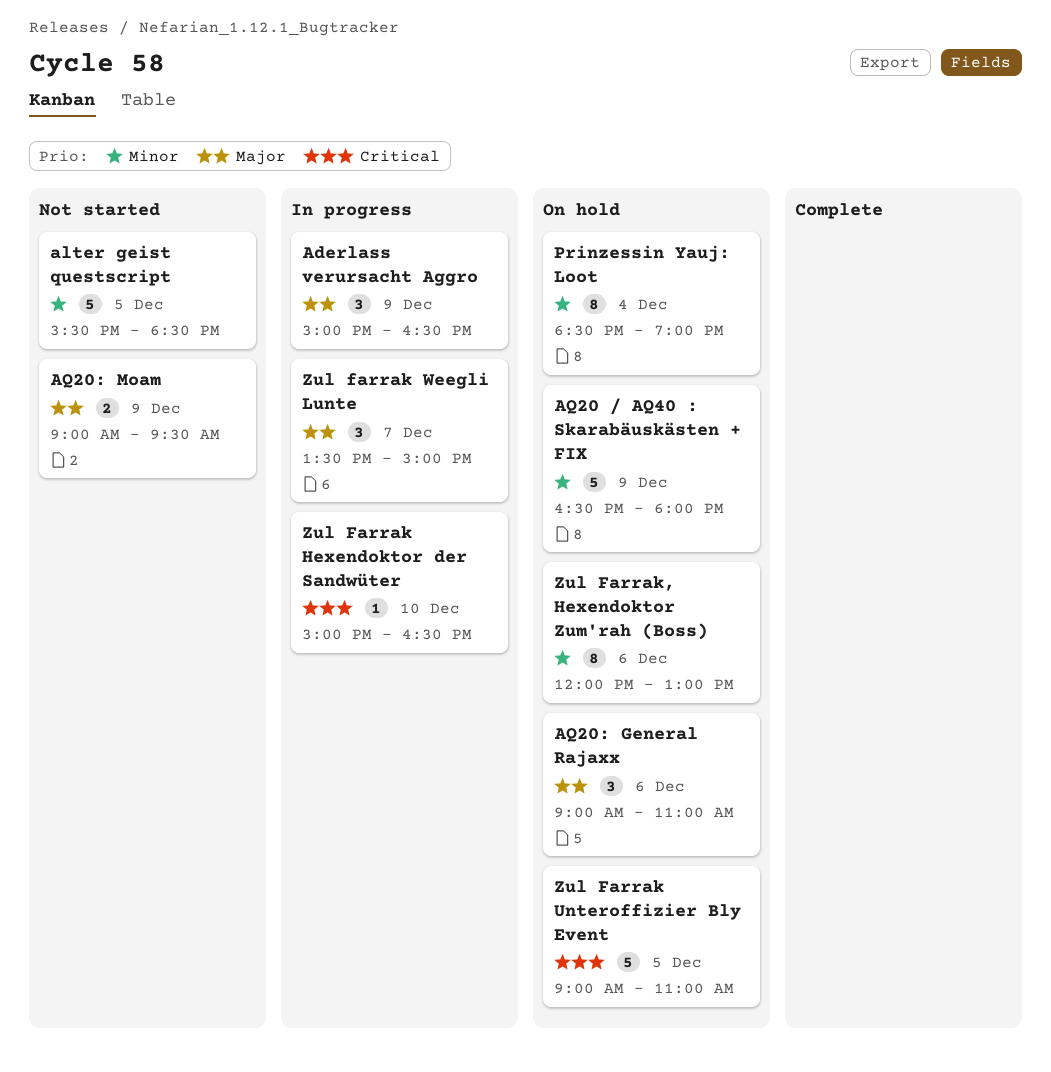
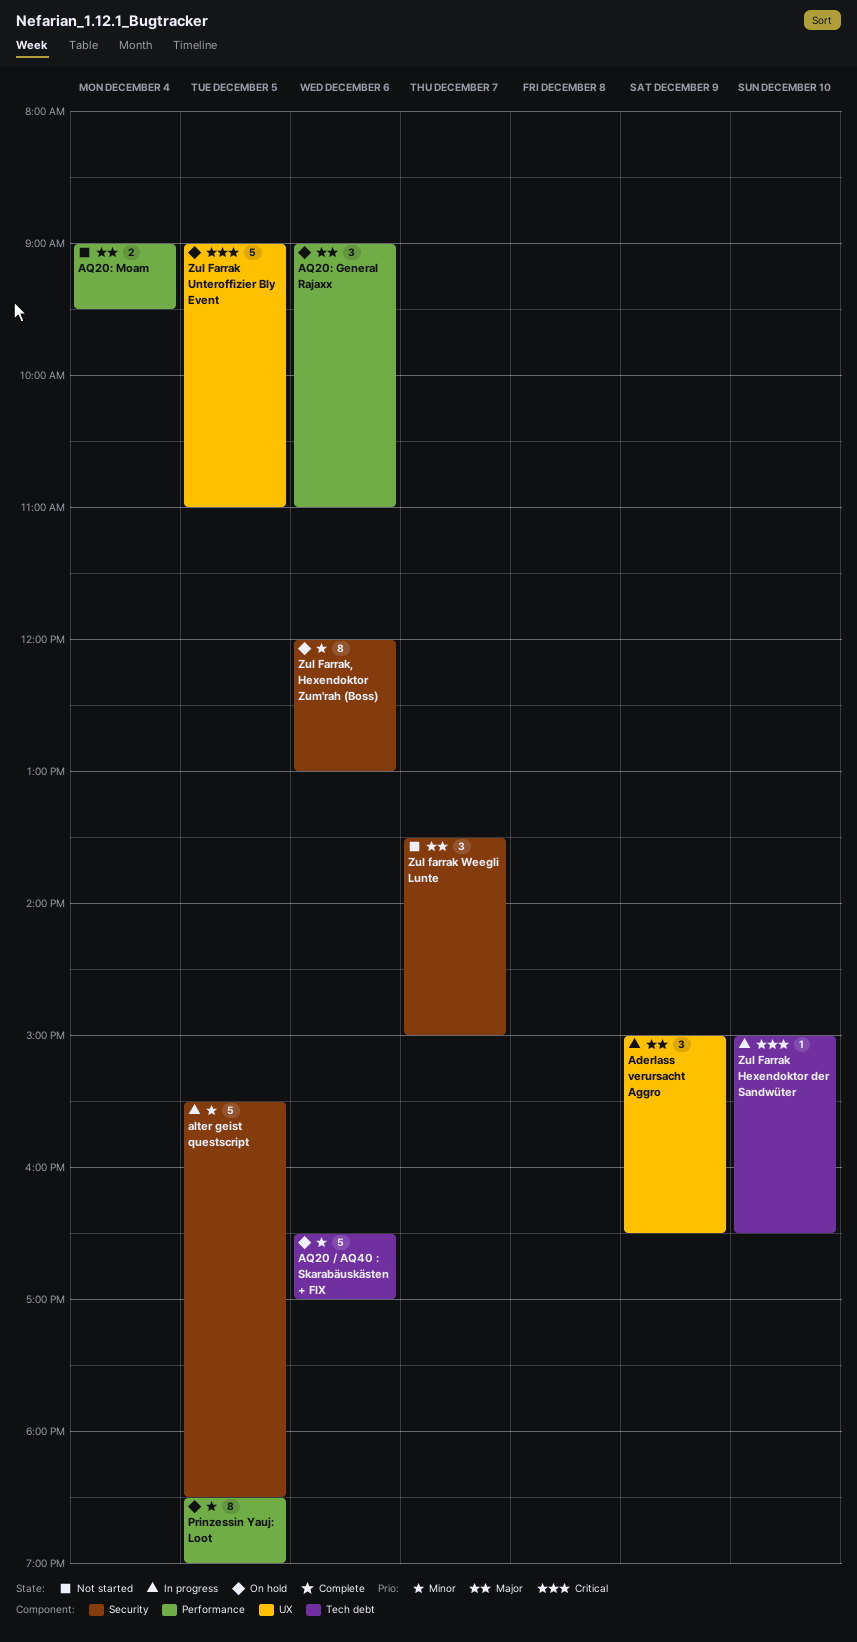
alter geist questscript, status: Not started -> In progress
AQ20 / AQ40 : Skarabäuskästen + FIX, day: Dec 9 -> Dec 6
AQ20 / AQ40 : Skarabäuskästen + FIX, ends: 18:00 -> 17:00
AQ20: Moam, day: Dec 9 -> Dec 4
Prinzessin Yauj: Loot, day: Dec 4 -> Dec 5
Zul farrak Weegli Lunte, status: In progress -> Not started

